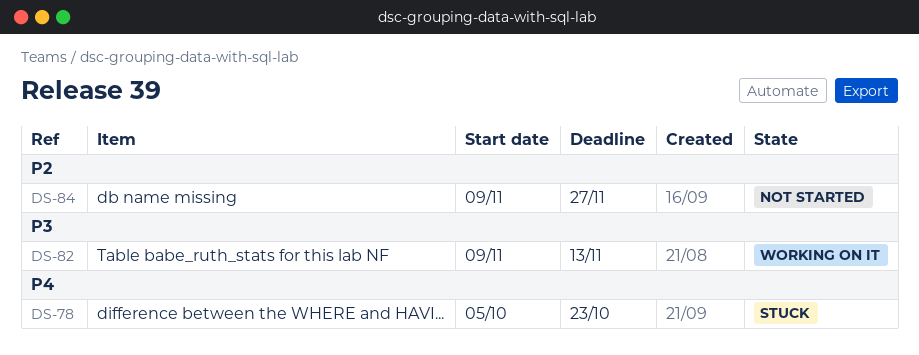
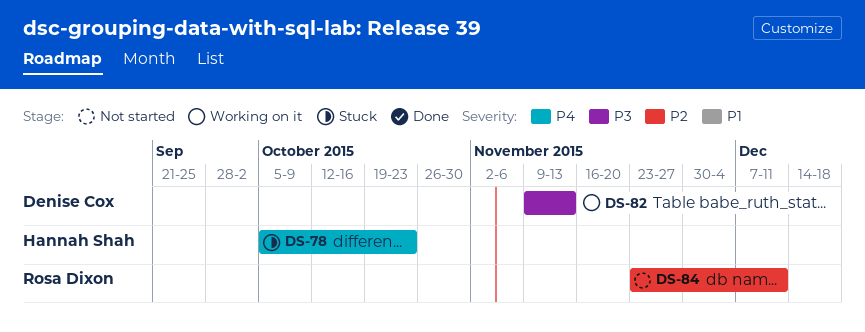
DS-84, start: Nov 9 -> Nov 23
DS-84, due: Nov 27 -> Dec 11

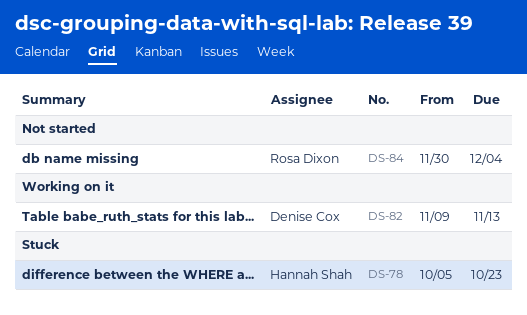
DS-84, start: Nov 23 -> Nov 30
DS-84, due: Dec 11 -> Dec 4

